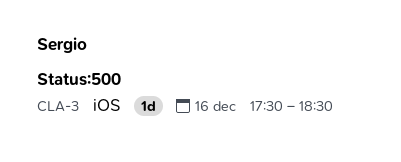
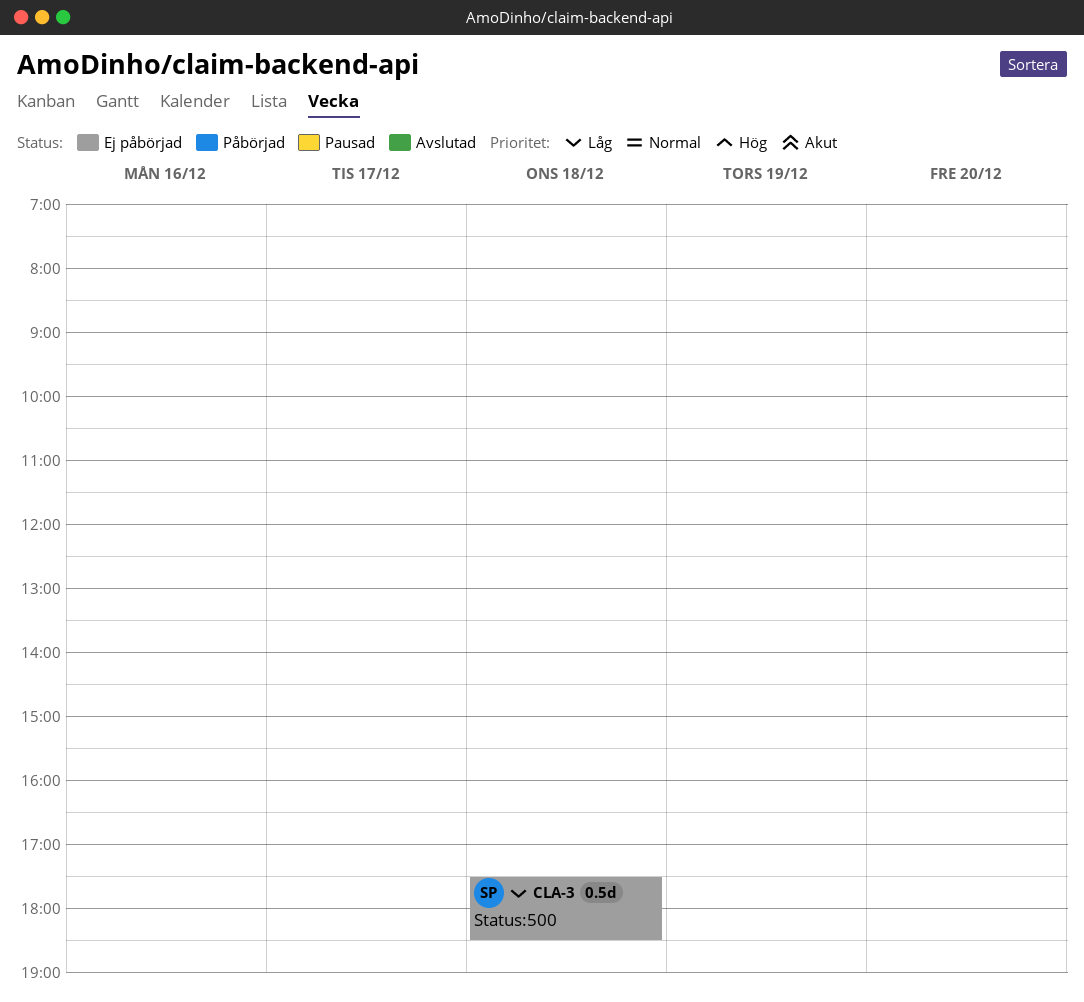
CLA-3, estimate: 1d -> 0.5d
CLA-3, day: Dec 16 -> Dec 18

